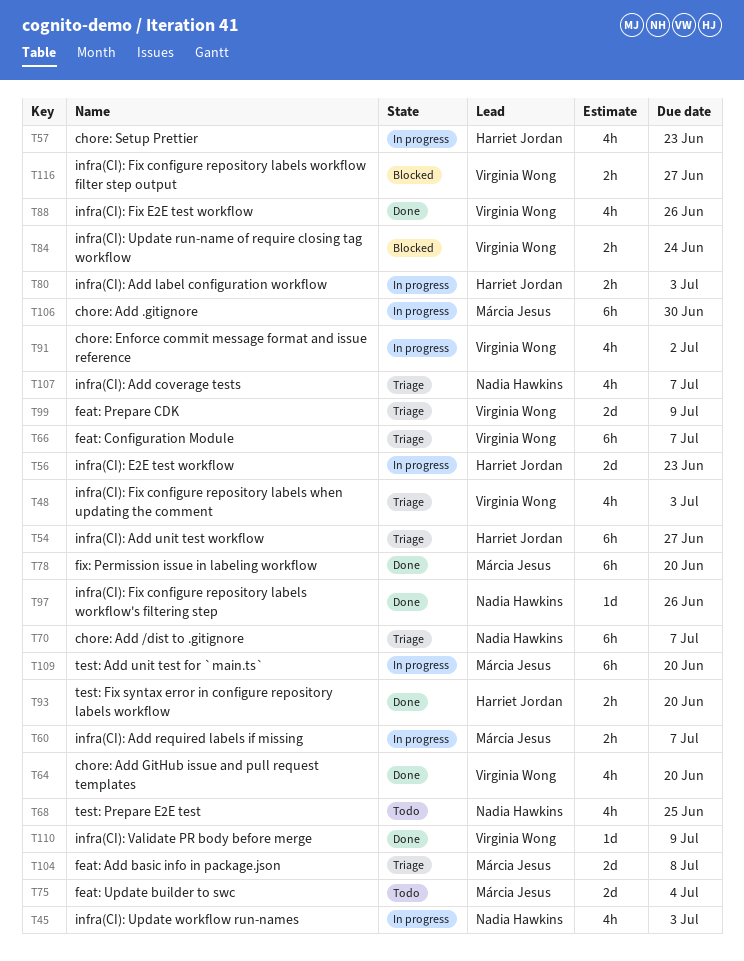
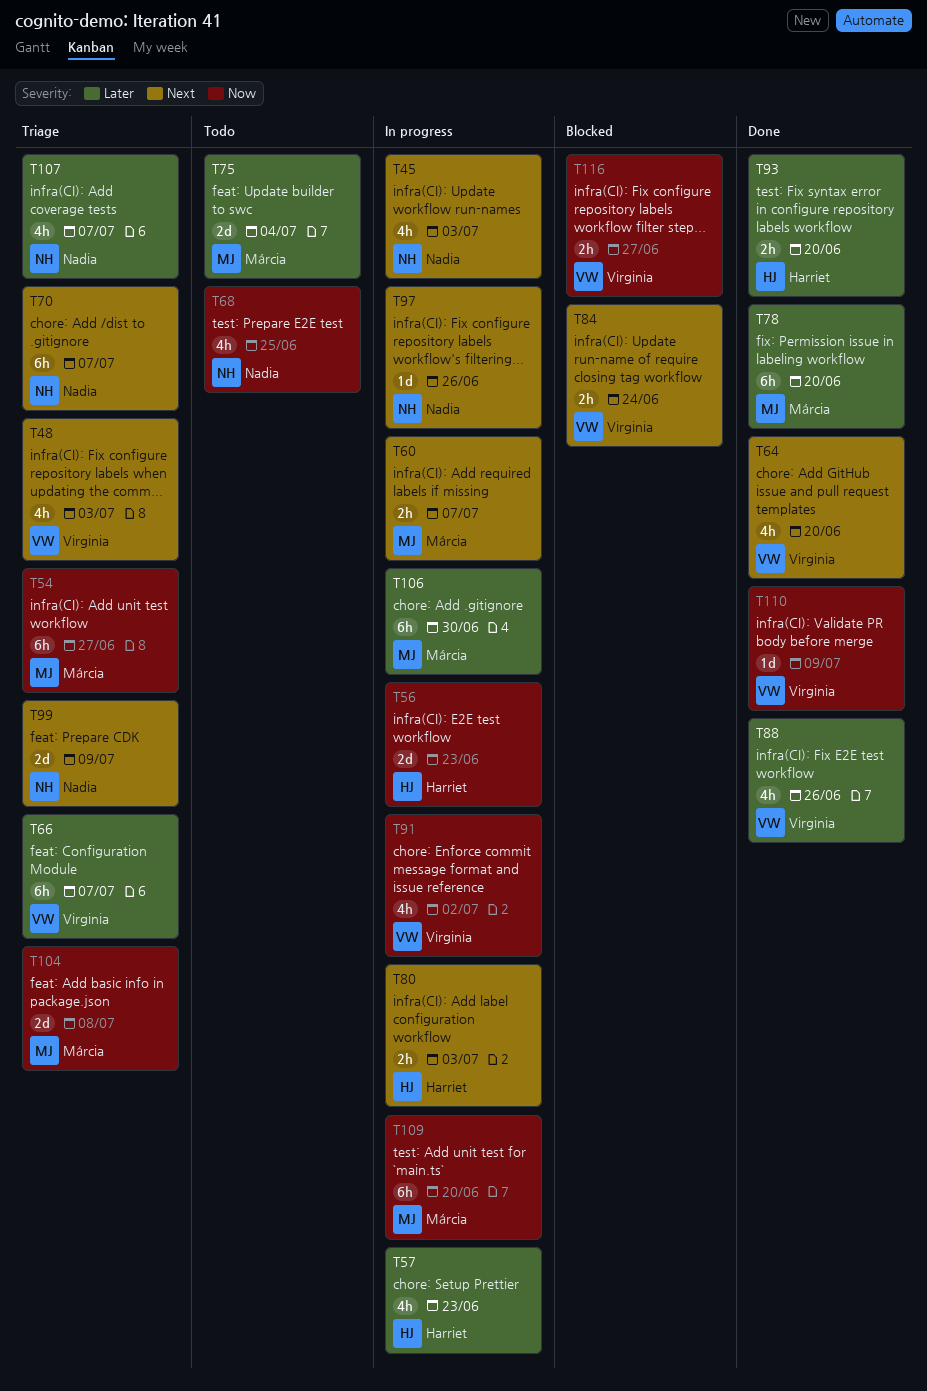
T54, owner: Harriet Jordan -> Márcia Jesus
T97, status: Done -> In progress
T99, owner: Virginia Wong -> Nadia Hawkins

